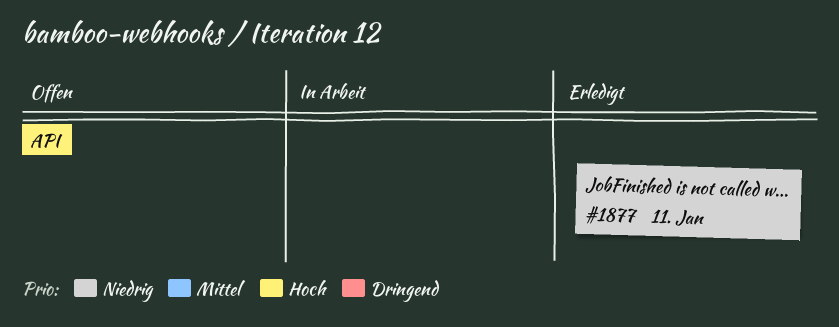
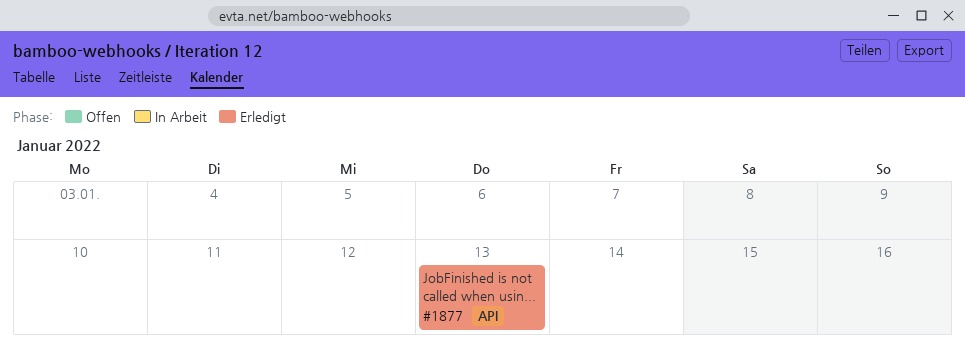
#1877, due: Jan 11 -> Jan 13

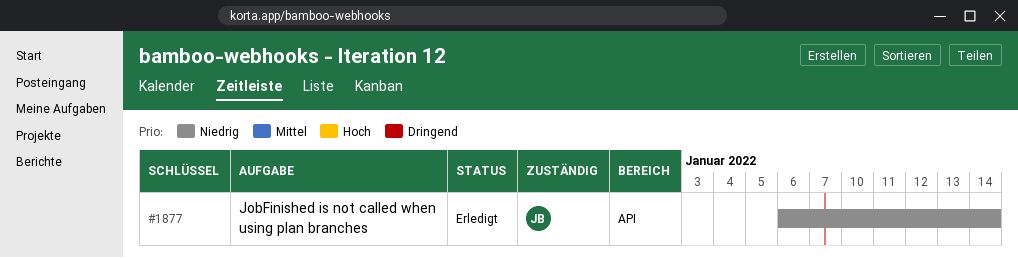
#1877, due: Jan 13 -> Jan 14

